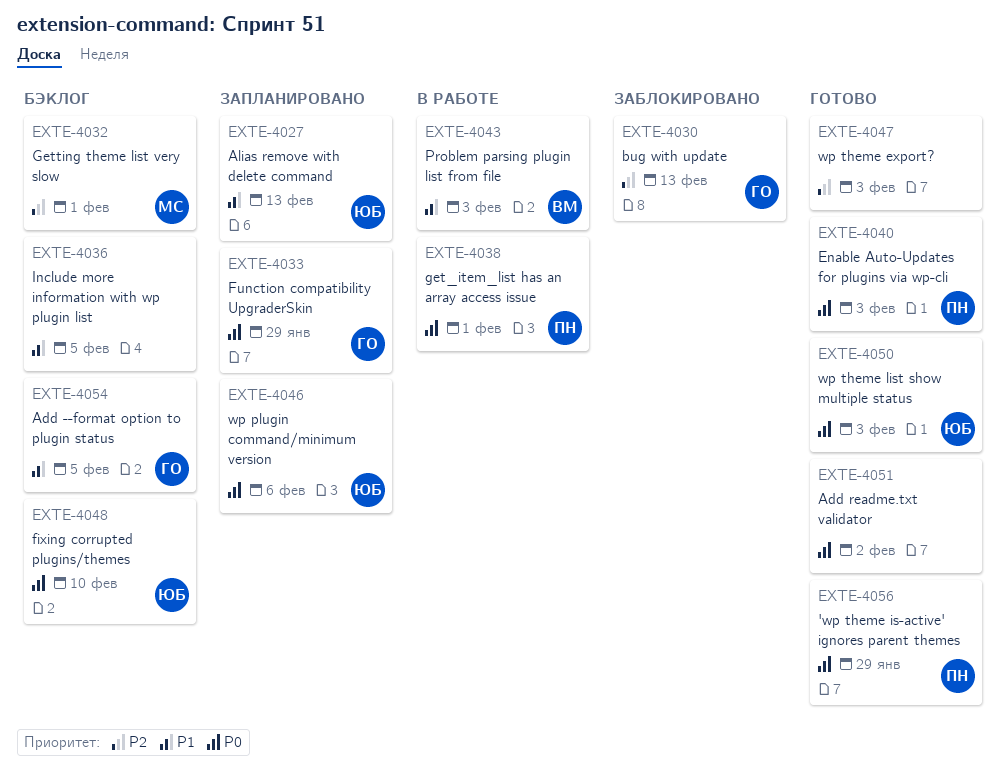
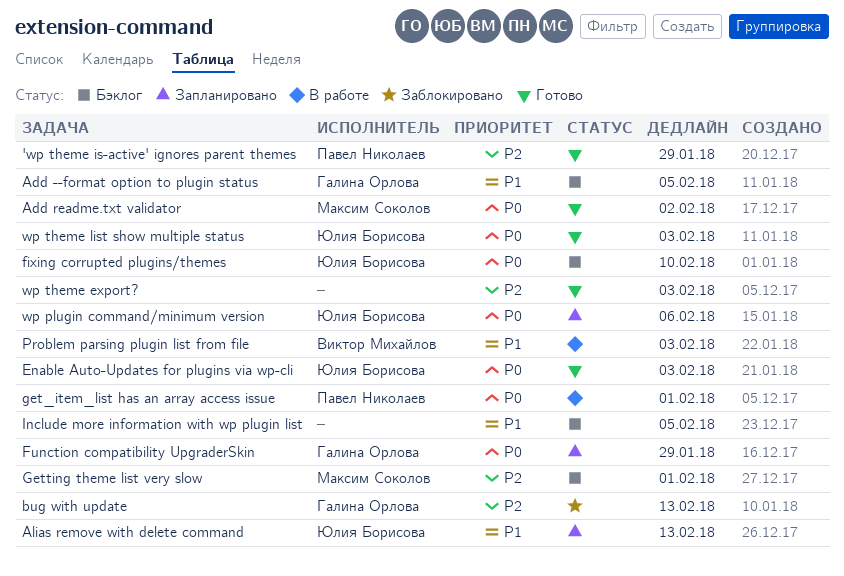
'wp theme is-active' ignores parent themes, priority: P0 -> P2
Add readme.txt validator, owner: none -> Максим Соколов
Enable Auto-Updates for plugins via wp-cli, owner: Павел Николаев -> Юлия Борисова

